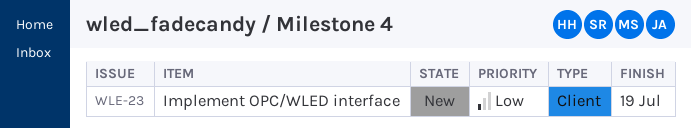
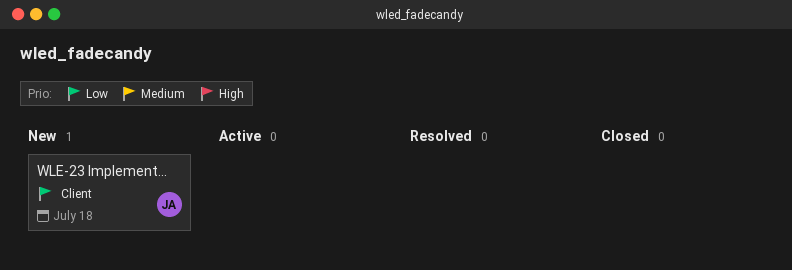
WLE-23, due: Jul 19 -> Jul 18

